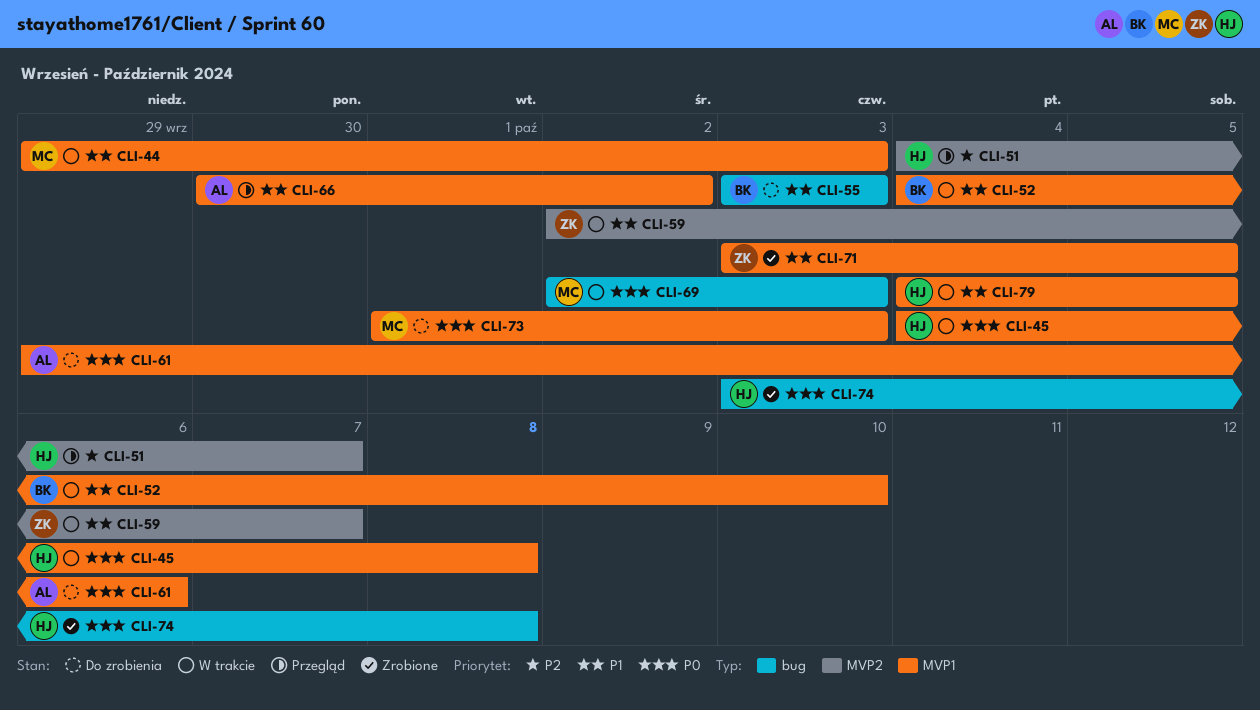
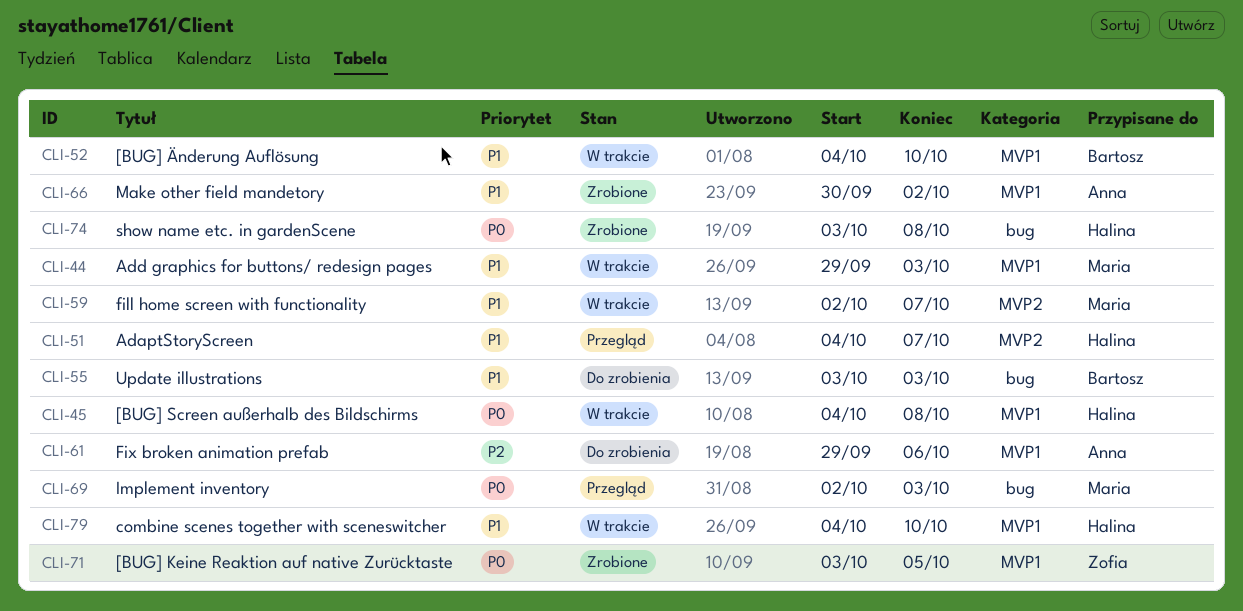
CLI-51, priority: P2 -> P1
CLI-59, owner: Zofia -> Maria
CLI-61, priority: P0 -> P2
CLI-66, status: Przegląd -> Zrobione
CLI-69, status: W trakcie -> Przegląd
CLI-71, priority: P1 -> P0
CLI-73: present -> none
CLI-79, due: Oct 5 -> Oct 10

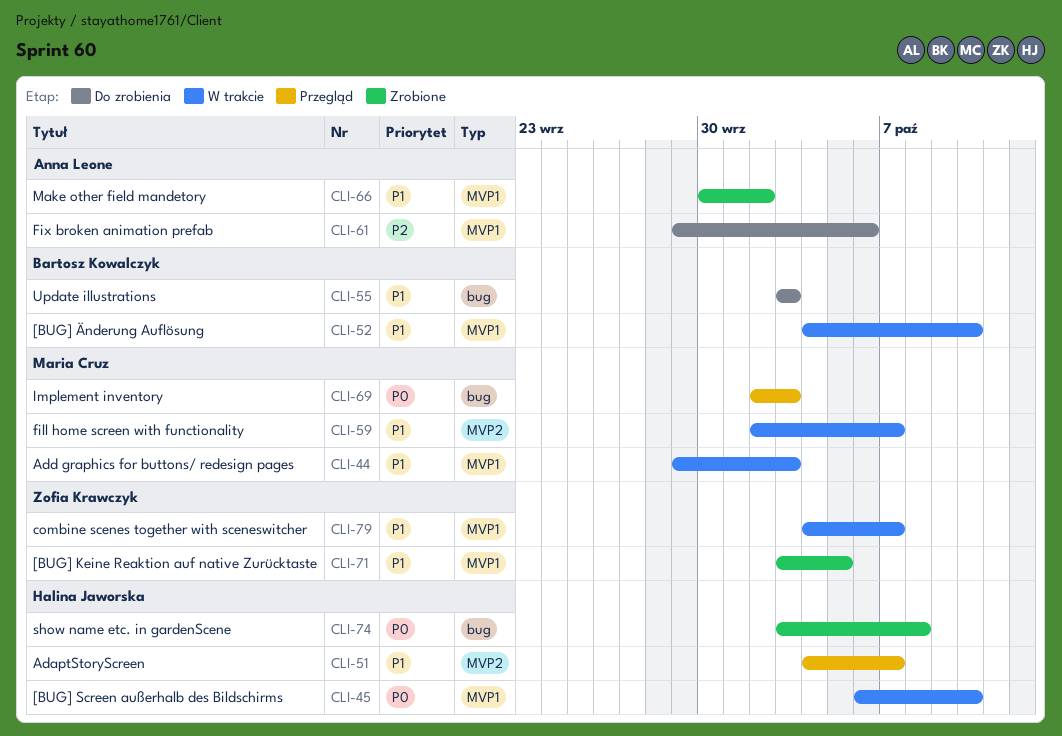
CLI-45, start: Oct 4 -> Oct 6
CLI-45, due: Oct 8 -> Oct 10
CLI-71, priority: P0 -> P1
CLI-79, owner: Halina Jaworska -> Zofia Krawczyk
CLI-79, due: Oct 10 -> Oct 7

